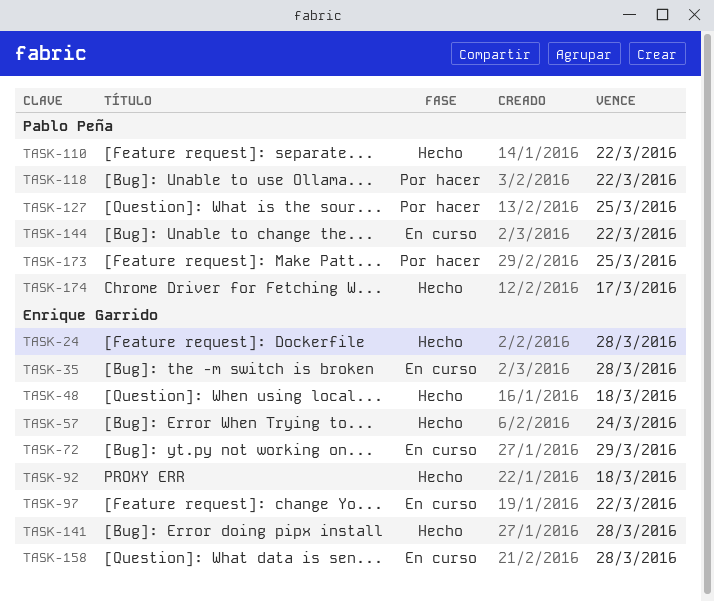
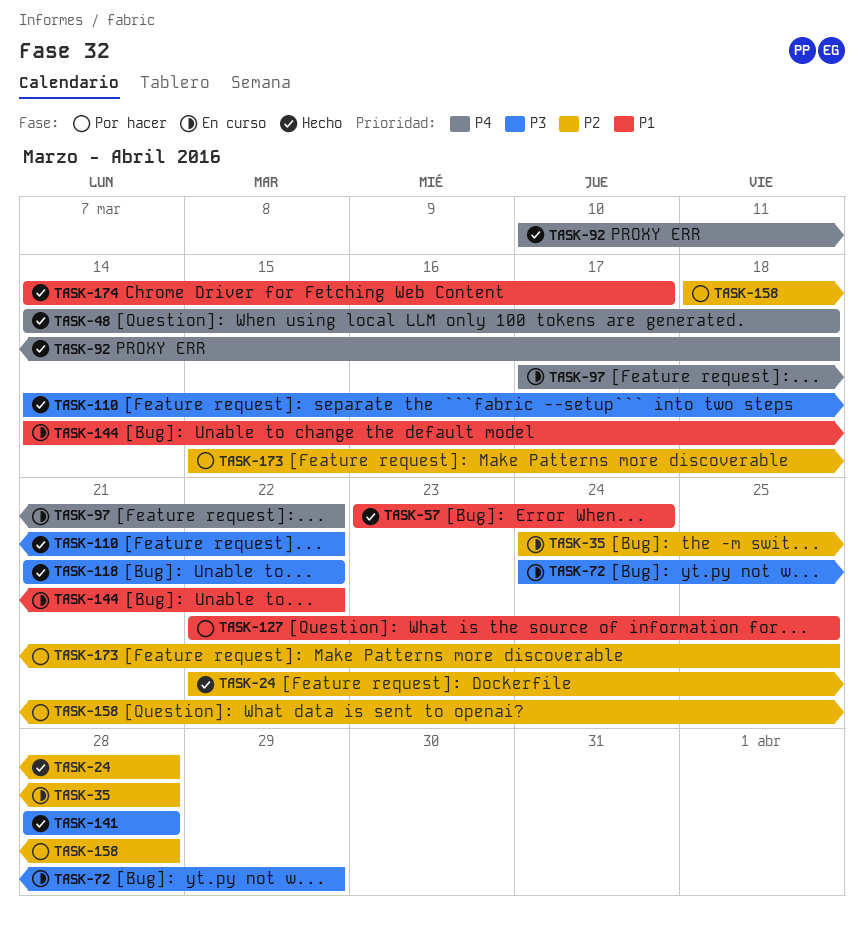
TASK-118, status: Por hacer -> Hecho
TASK-158, status: En curso -> Por hacer

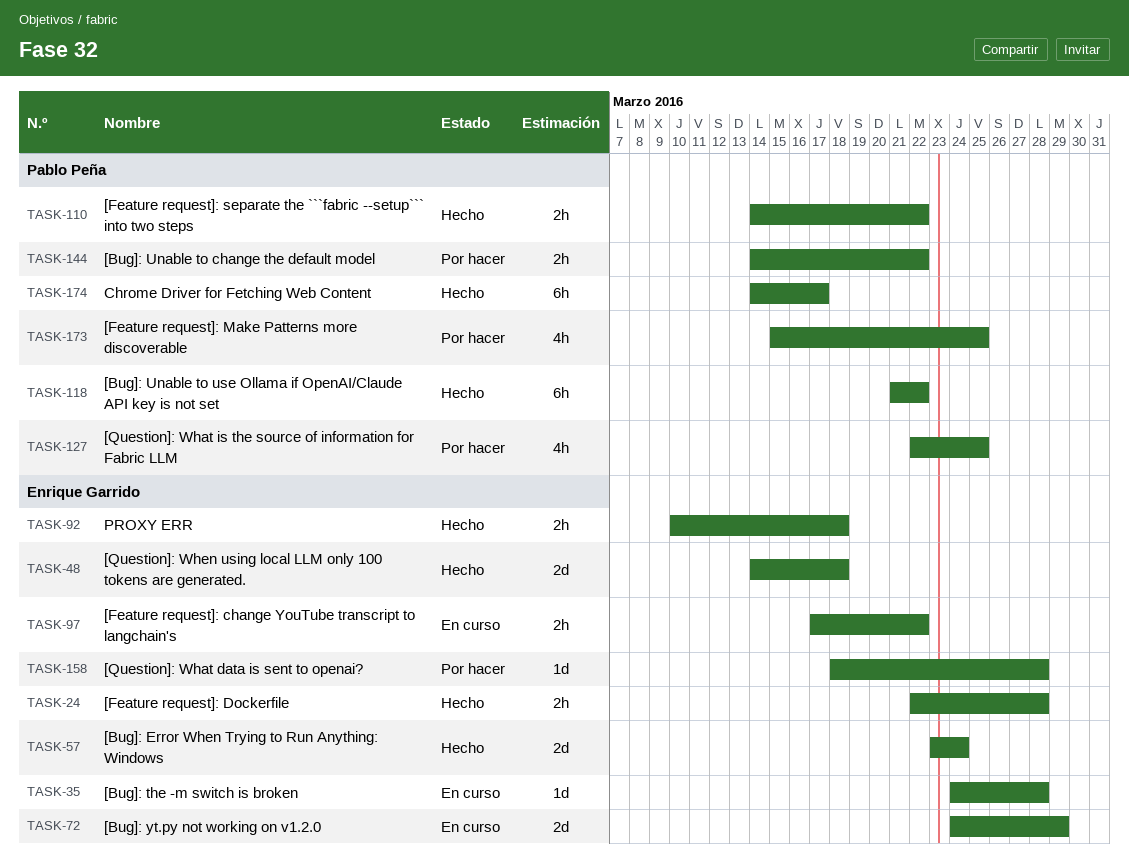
TASK-141: present -> none
TASK-144, status: En curso -> Por hacer

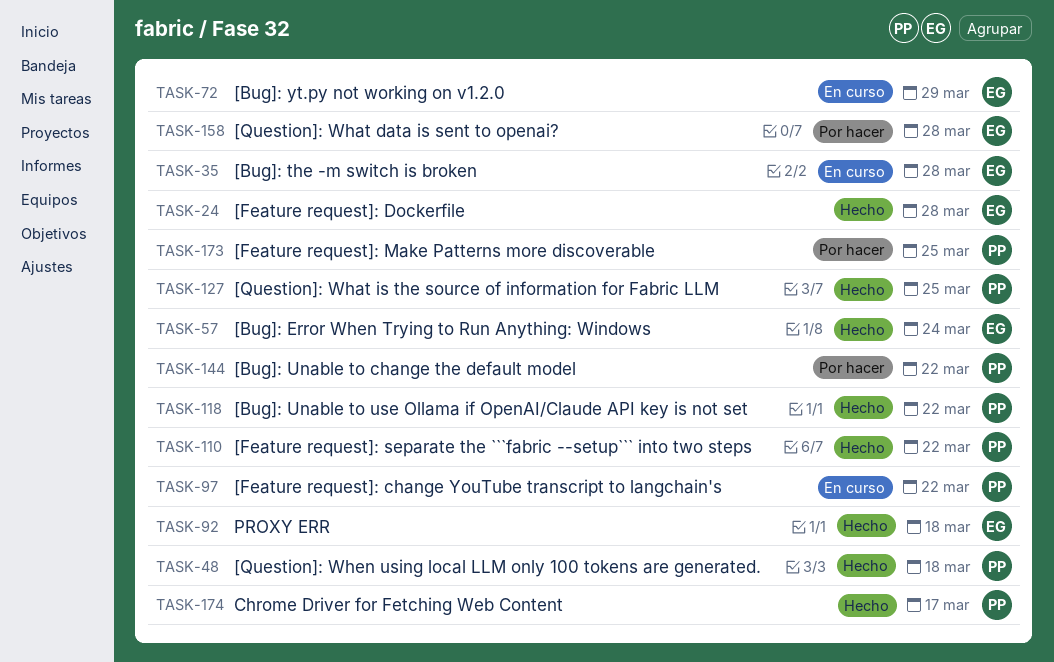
TASK-48, owner: Enrique Garrido -> Pablo Peña
TASK-97, owner: Enrique Garrido -> Pablo Peña
TASK-127, status: Por hacer -> Hecho

